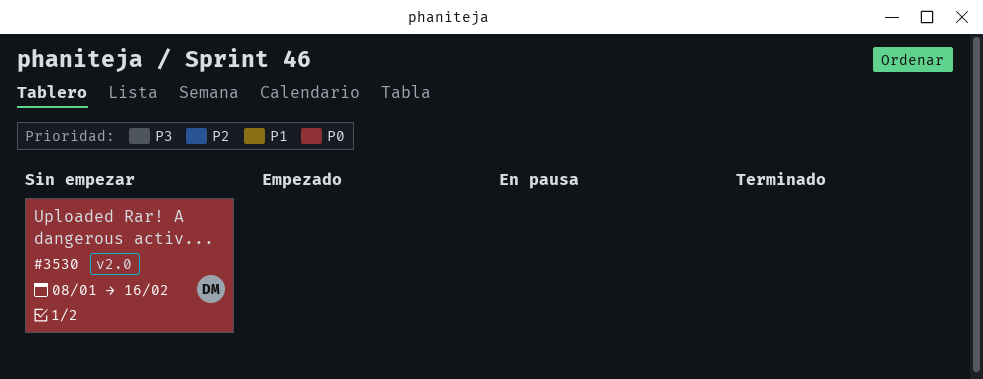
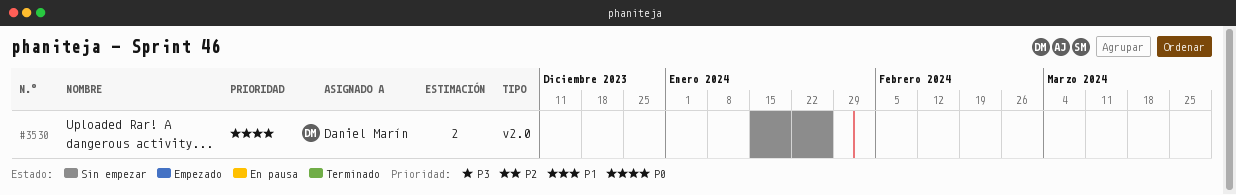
#3530, start: Jan 8 -> Jan 15
#3530, due: Feb 16 -> Jan 26

